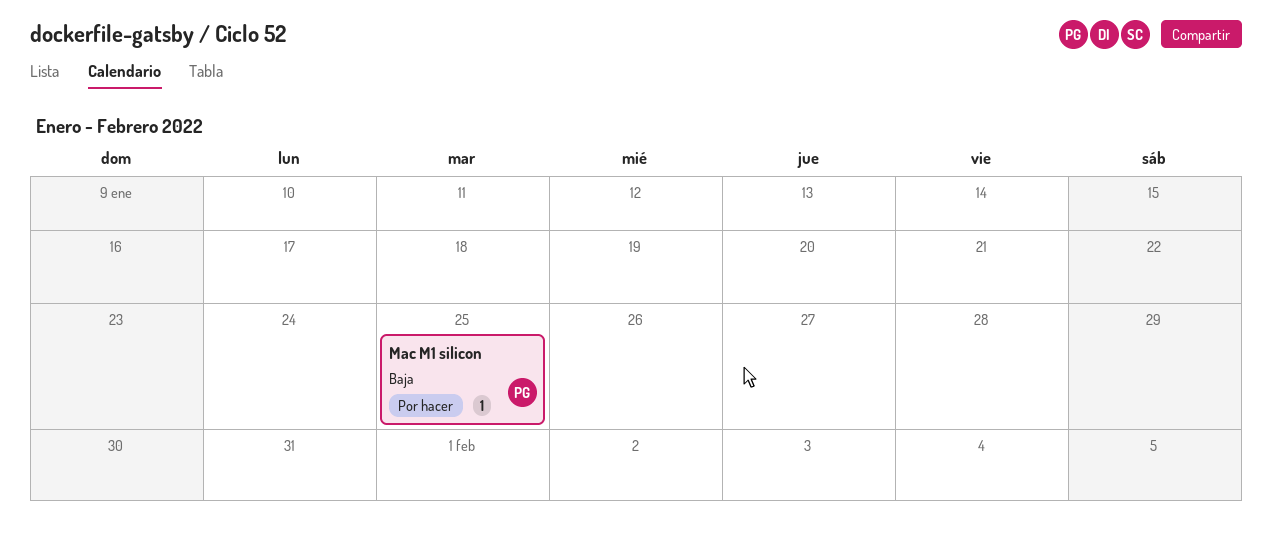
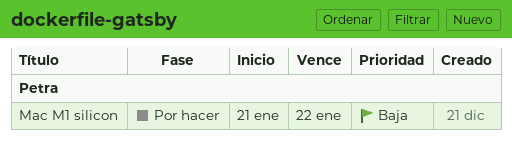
Mac M1 silicon, due: Jan 25 -> Jan 22

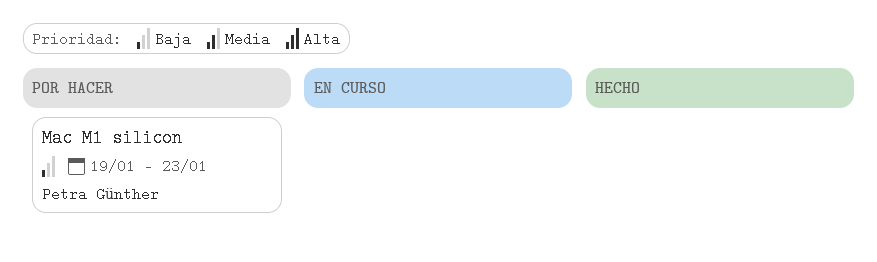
Mac M1 silicon, start: Jan 21 -> Jan 19
Mac M1 silicon, due: Jan 22 -> Jan 23

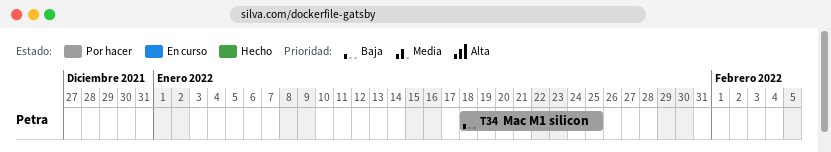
Mac M1 silicon, start: Jan 19 -> Jan 18
Mac M1 silicon, due: Jan 23 -> Jan 25

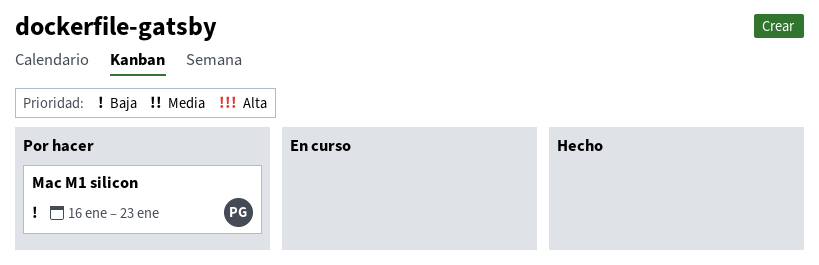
Mac M1 silicon, start: Jan 18 -> Jan 16
Mac M1 silicon, due: Jan 25 -> Jan 23

